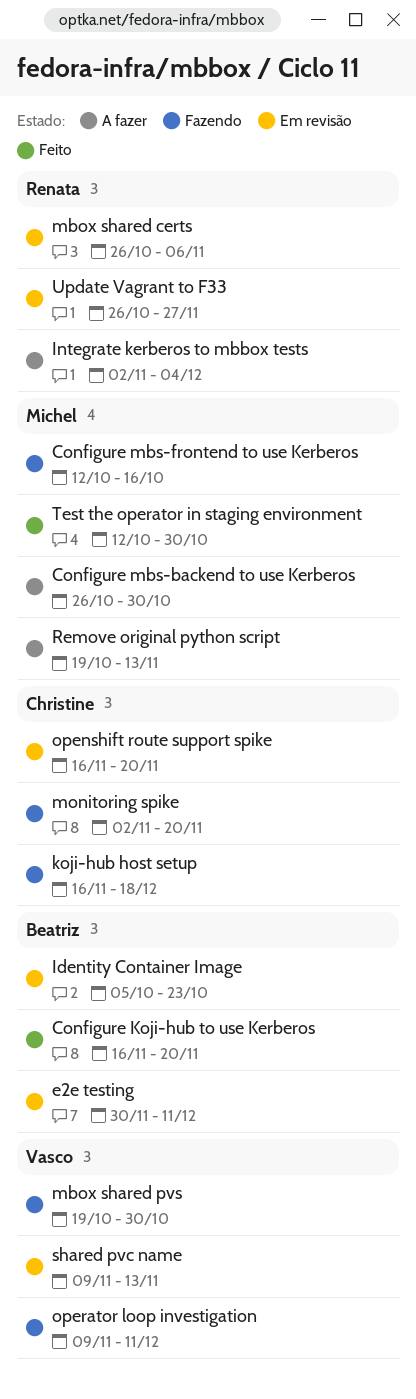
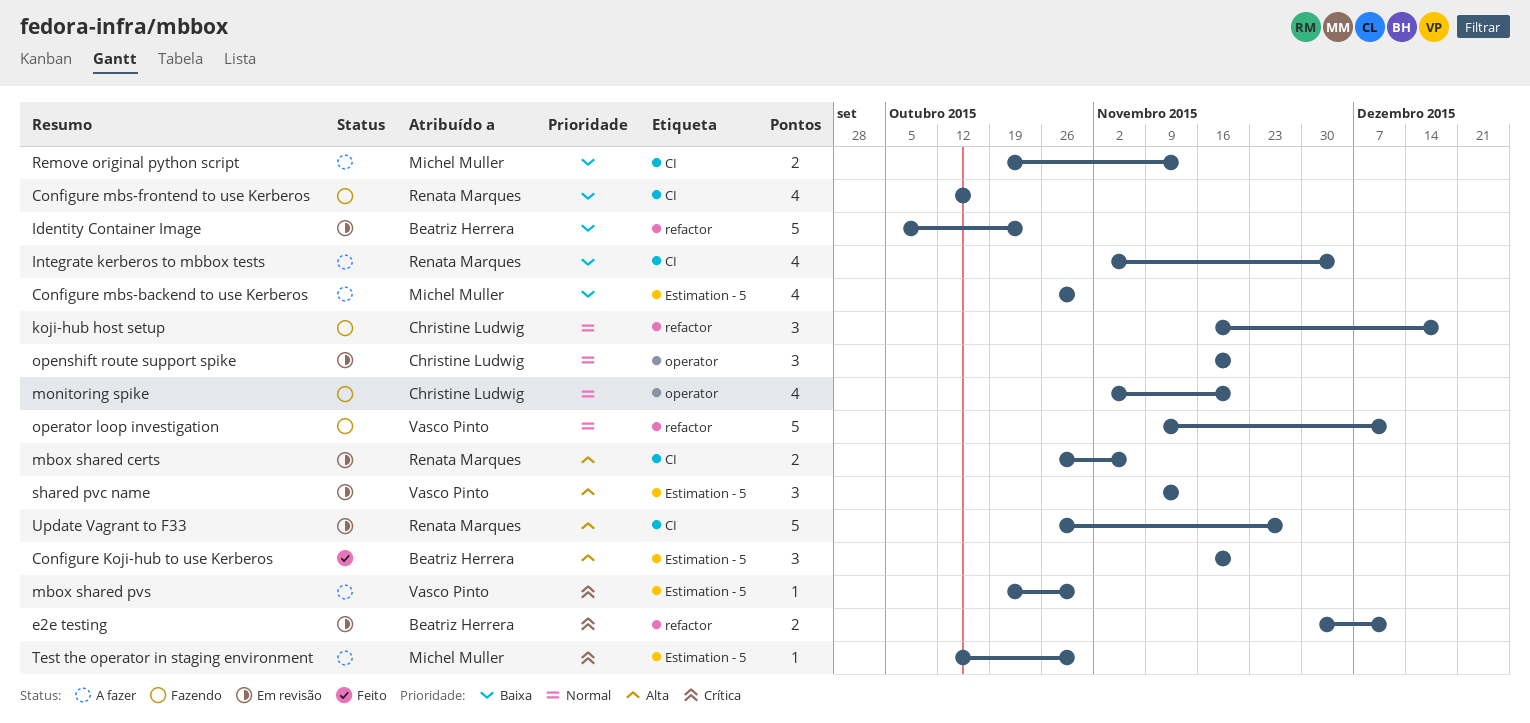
Configure mbs-frontend to use Kerberos, owner: Michel Muller -> Renata Marques
mbox shared pvs, status: Fazendo -> A fazer
Test the operator in staging environment, status: Feito -> A fazer

